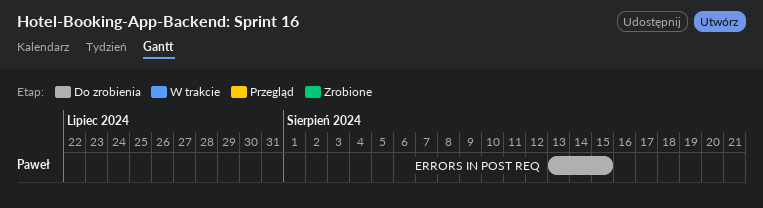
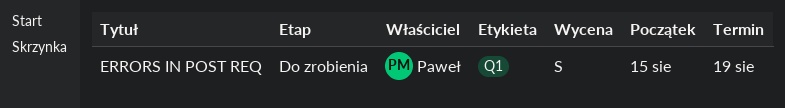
ERRORS IN POST REQ, start: Aug 13 -> Aug 15
ERRORS IN POST REQ, due: Aug 15 -> Aug 19

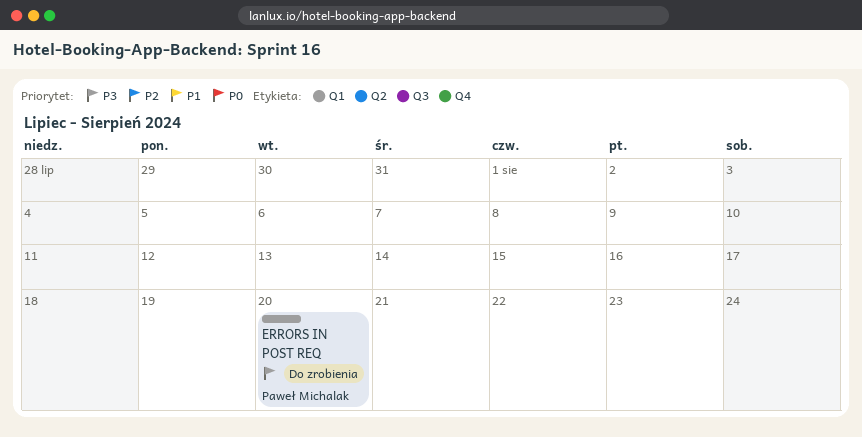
ERRORS IN POST REQ, due: Aug 19 -> Aug 20

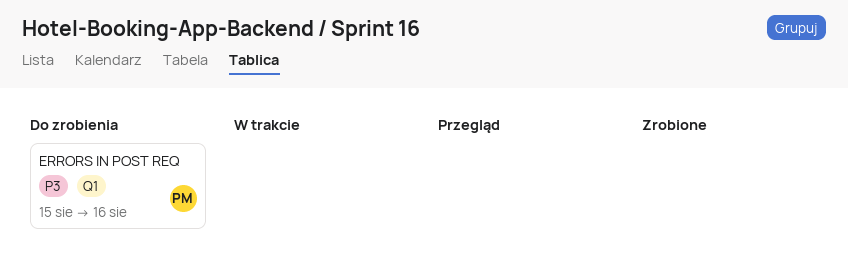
ERRORS IN POST REQ, due: Aug 20 -> Aug 16

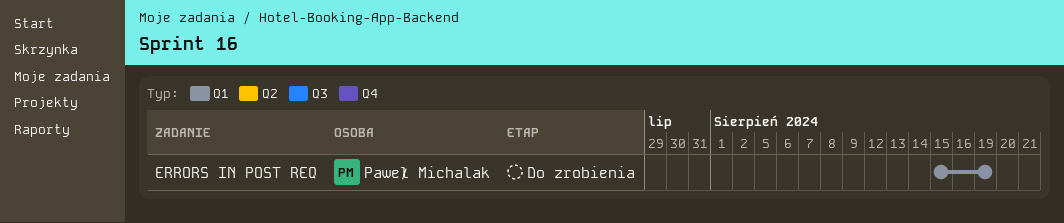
ERRORS IN POST REQ, due: Aug 16 -> Aug 19

